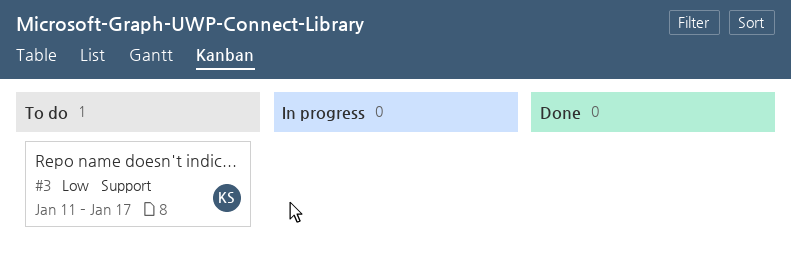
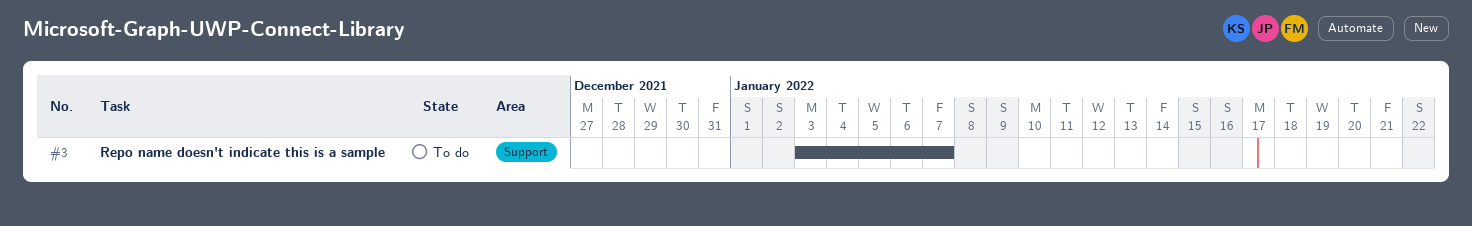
#3, start: Jan 11 -> Jan 3
#3, due: Jan 17 -> Jan 7

